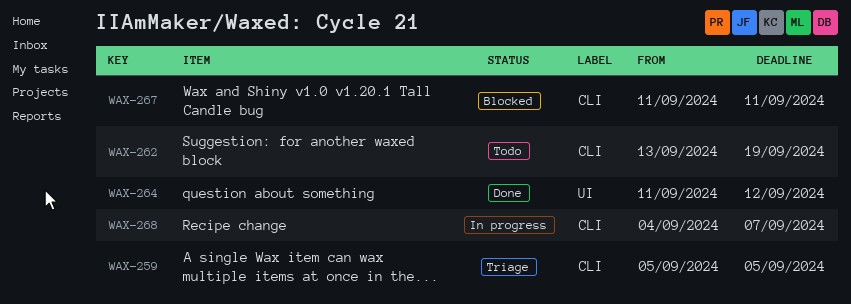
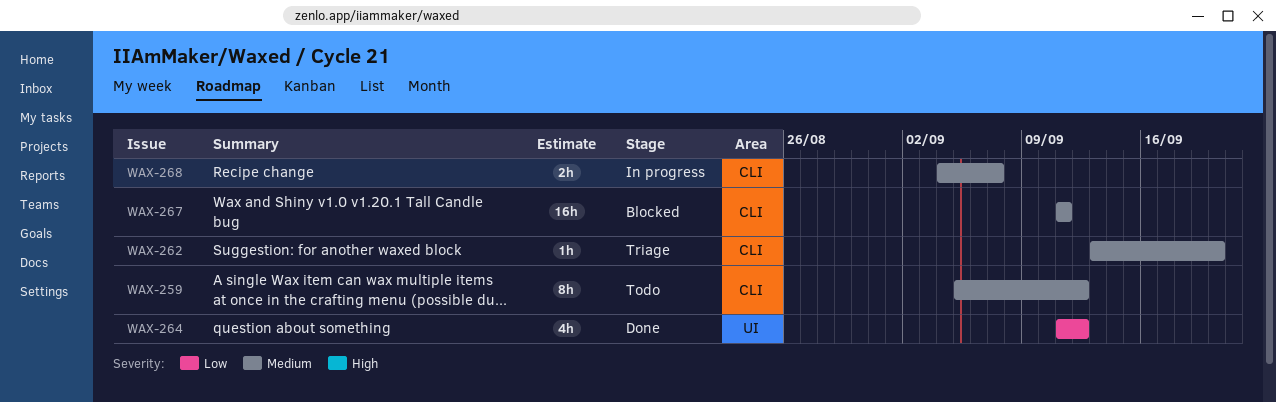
WAX-259, status: Triage -> Todo
WAX-259, due: Sep 5 -> Sep 12
WAX-262, status: Todo -> Triage
WAX-262, due: Sep 19 -> Sep 20

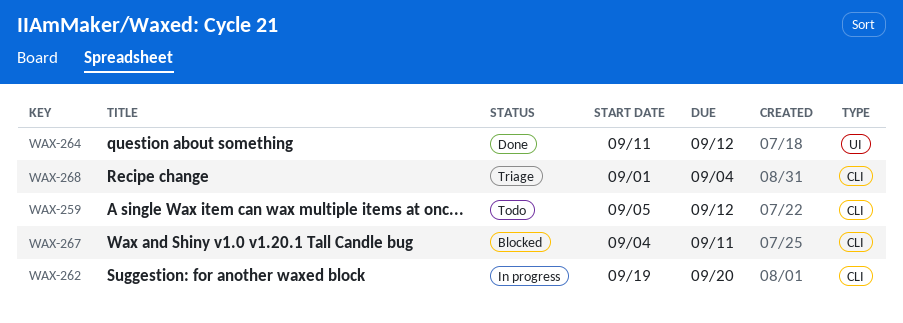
WAX-262, status: Triage -> In progress
WAX-262, start: Sep 13 -> Sep 19
WAX-267, start: Sep 11 -> Sep 4
WAX-268, status: In progress -> Triage
WAX-268, start: Sep 4 -> Sep 1
WAX-268, due: Sep 7 -> Sep 4

